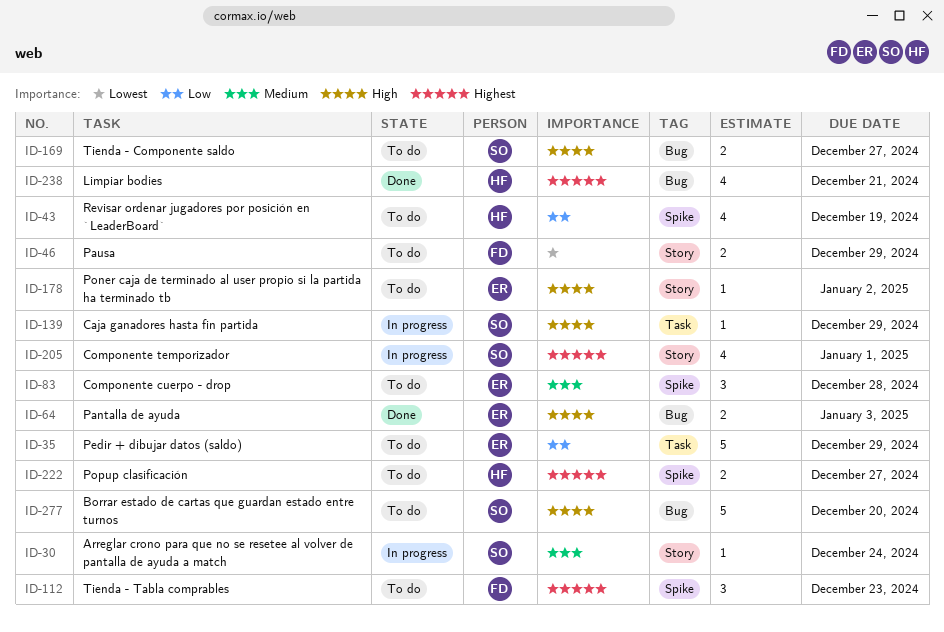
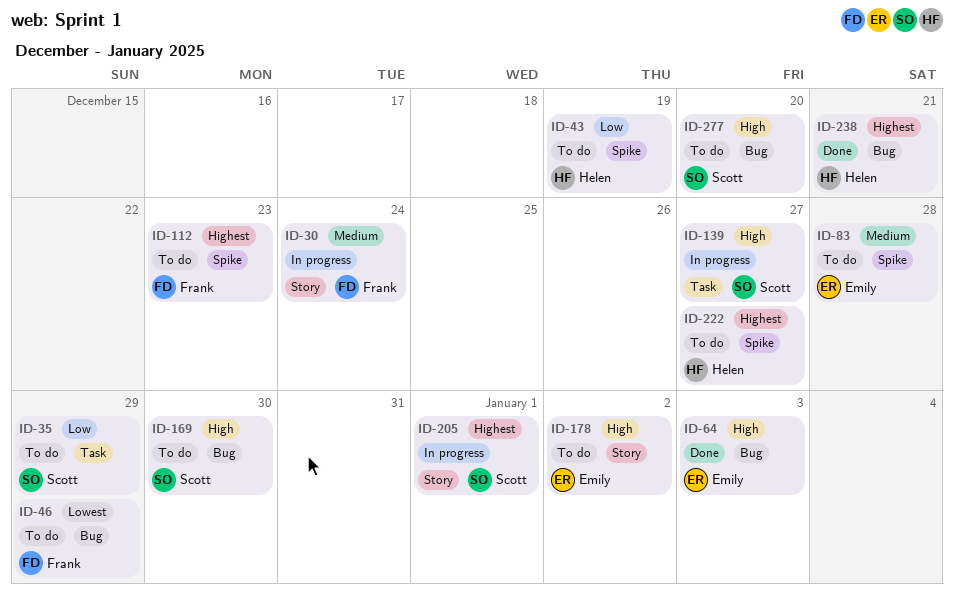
ID-30, owner: Scott -> Frank
ID-35, owner: Emily -> Scott
ID-46, label: Story -> Bug
ID-139, due: Dec 29 -> Dec 27
ID-169, due: Dec 27 -> Dec 30

